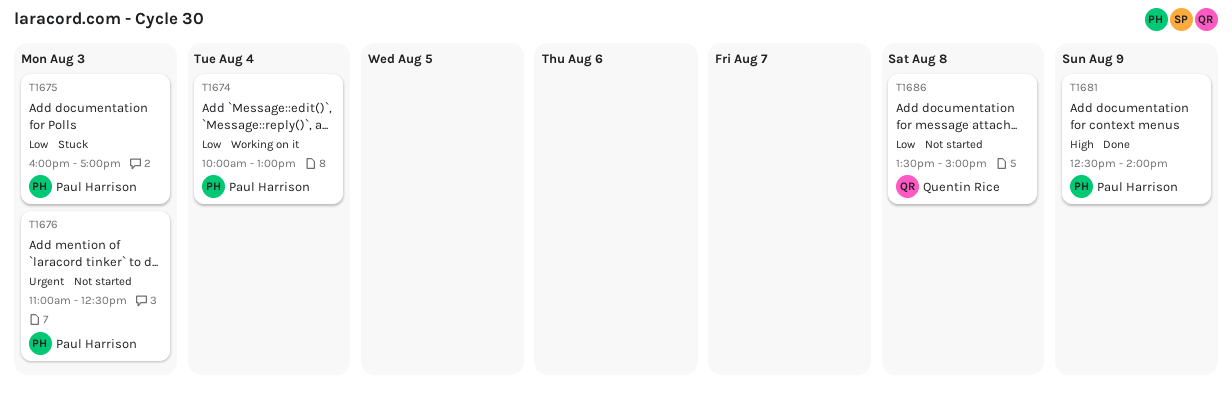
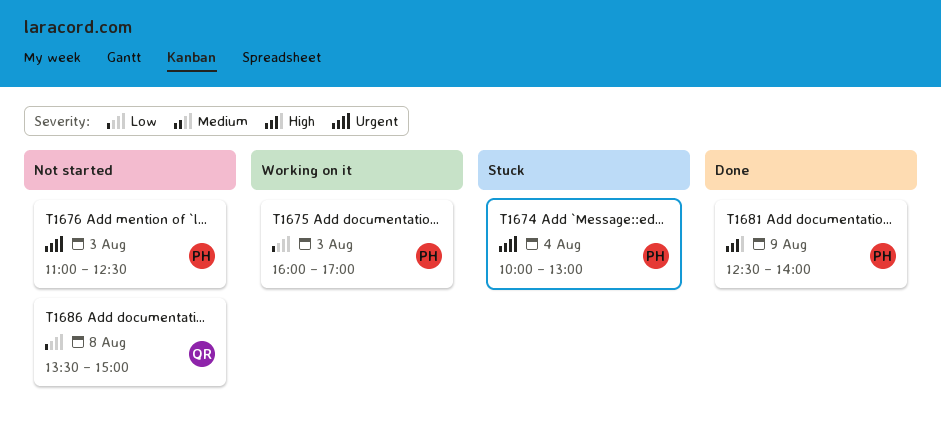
T1674, status: Working on it -> Stuck
T1674, priority: Low -> Urgent
T1675, status: Stuck -> Working on it

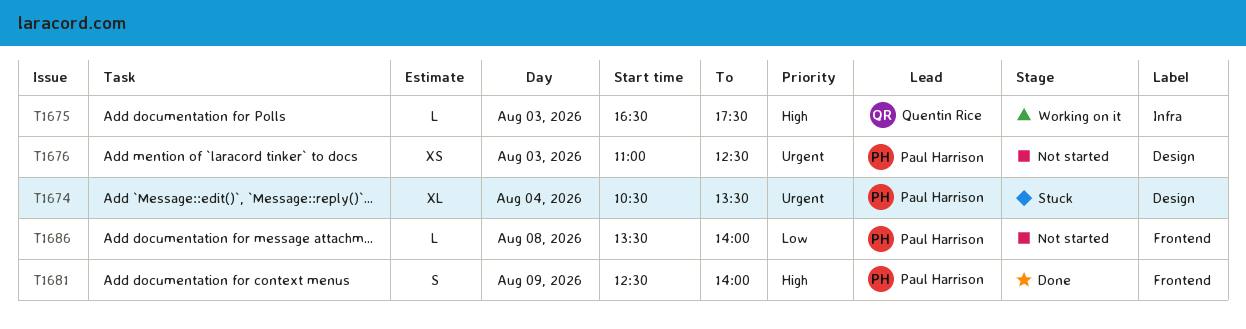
T1674, begins: 10:00 -> 10:30
T1674, ends: 13:00 -> 13:30
T1675, owner: Paul Harrison -> Quentin Rice
T1675, priority: Low -> High
T1675, begins: 16:00 -> 16:30
T1675, ends: 17:00 -> 17:30
T1686, owner: Quentin Rice -> Paul Harrison
T1686, ends: 15:00 -> 14:00

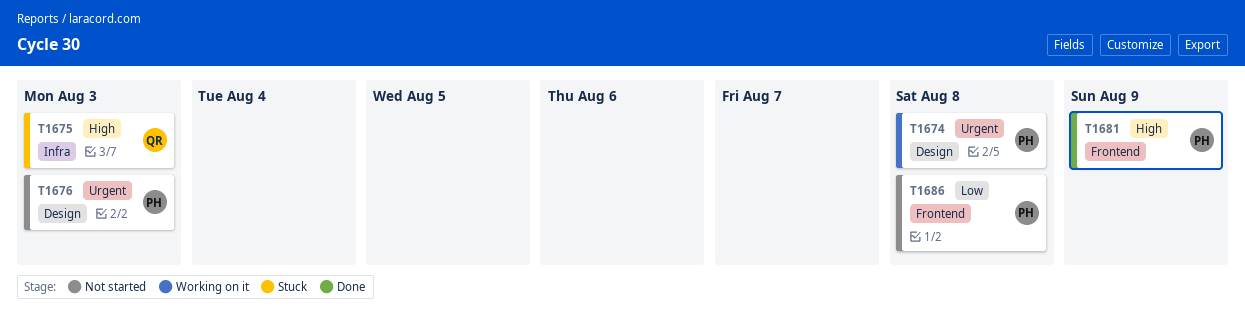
T1674, status: Stuck -> Working on it
T1674, day: Aug 4 -> Aug 8
T1675, status: Working on it -> Stuck

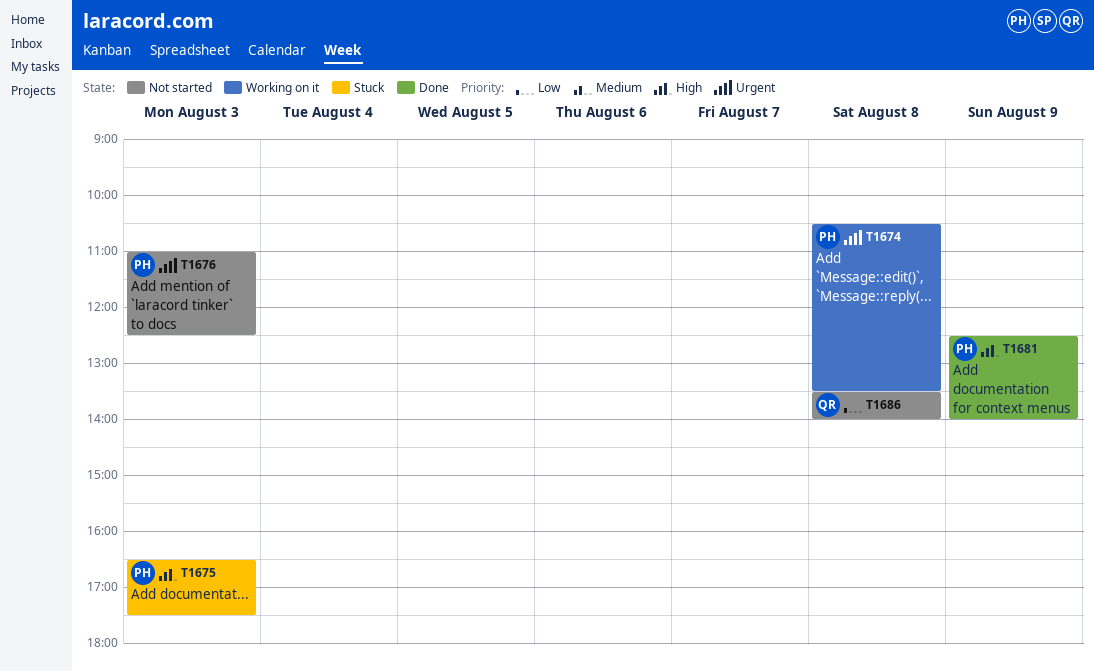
T1675, owner: QR -> PH
T1686, owner: PH -> QR

